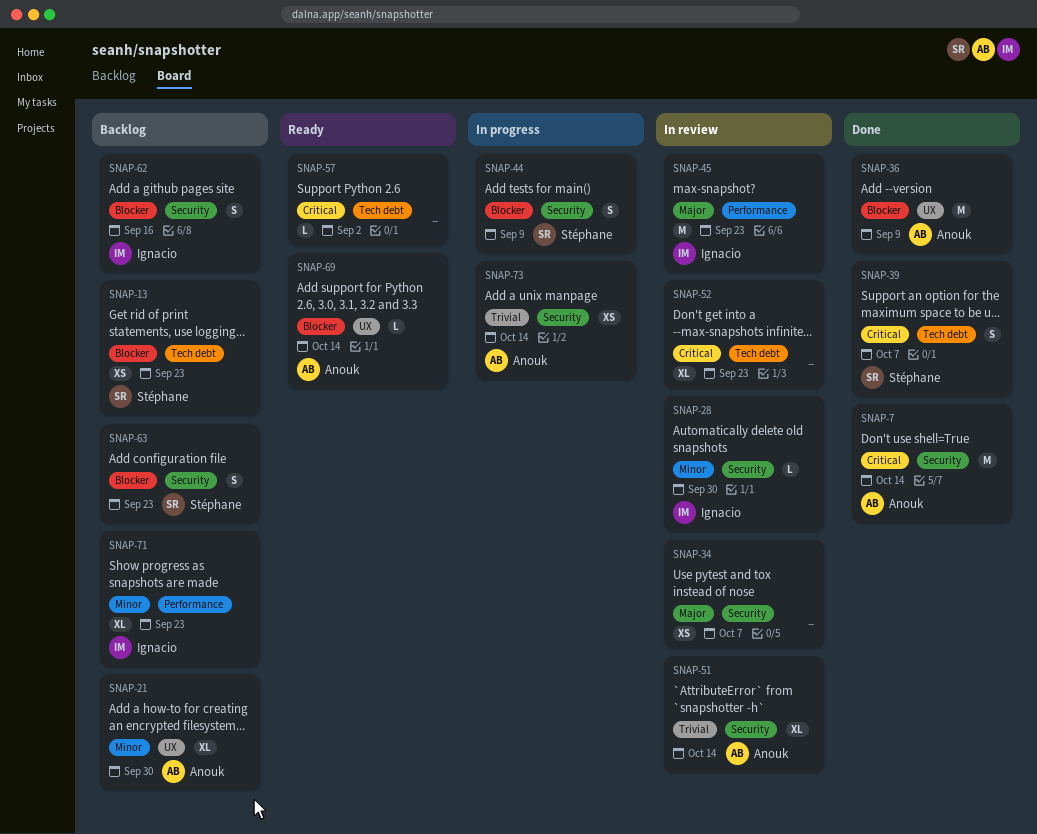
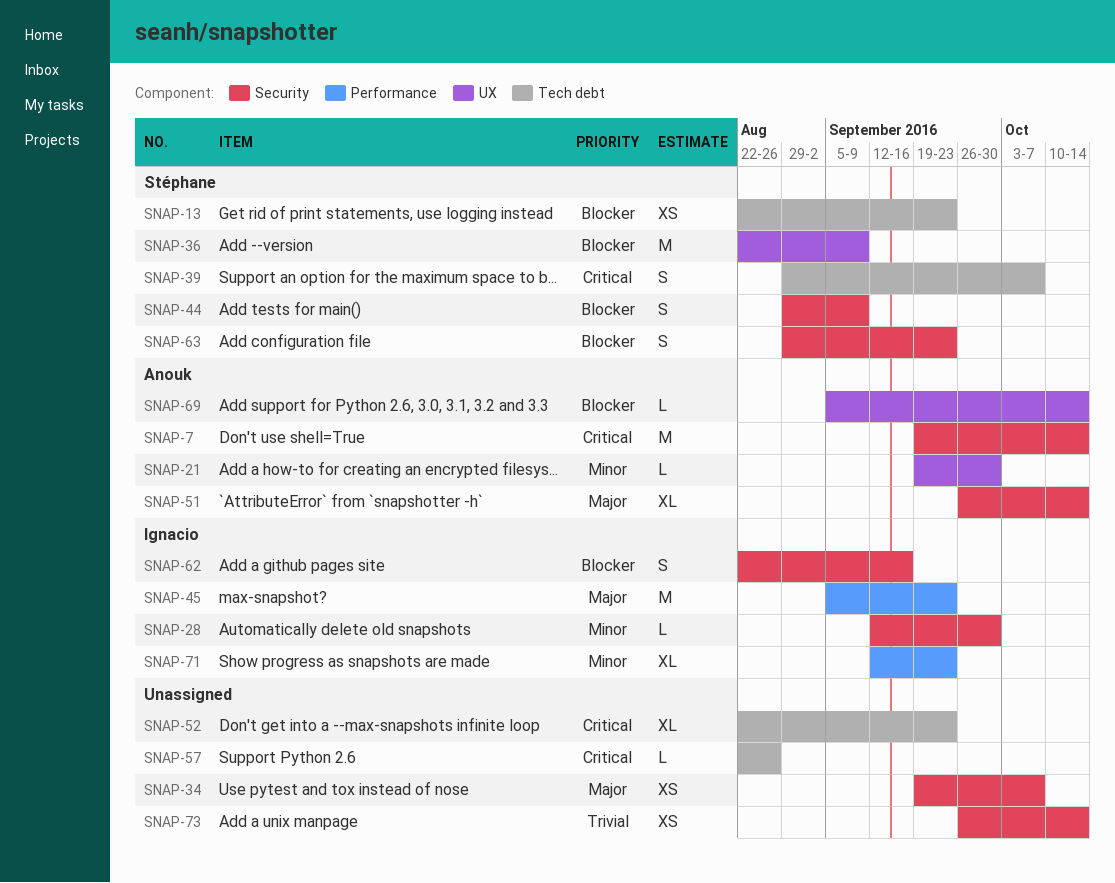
SNAP-21, estimate: XL -> L
SNAP-36, owner: Anouk -> Stéphane
SNAP-51, priority: Trivial -> Major
SNAP-57, due: Sep 2 -> Aug 26
SNAP-73, owner: Anouk -> none

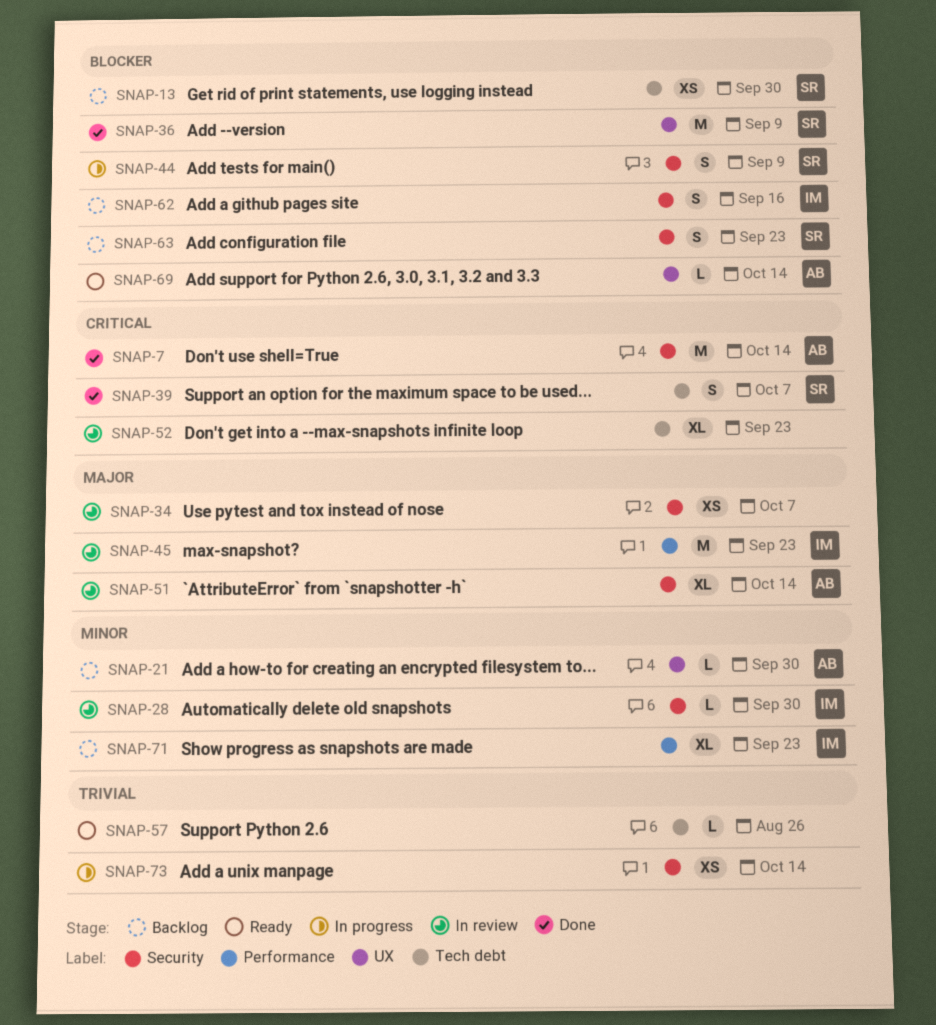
SNAP-13, due: Sep 23 -> Sep 30
SNAP-57, priority: Critical -> Trivial

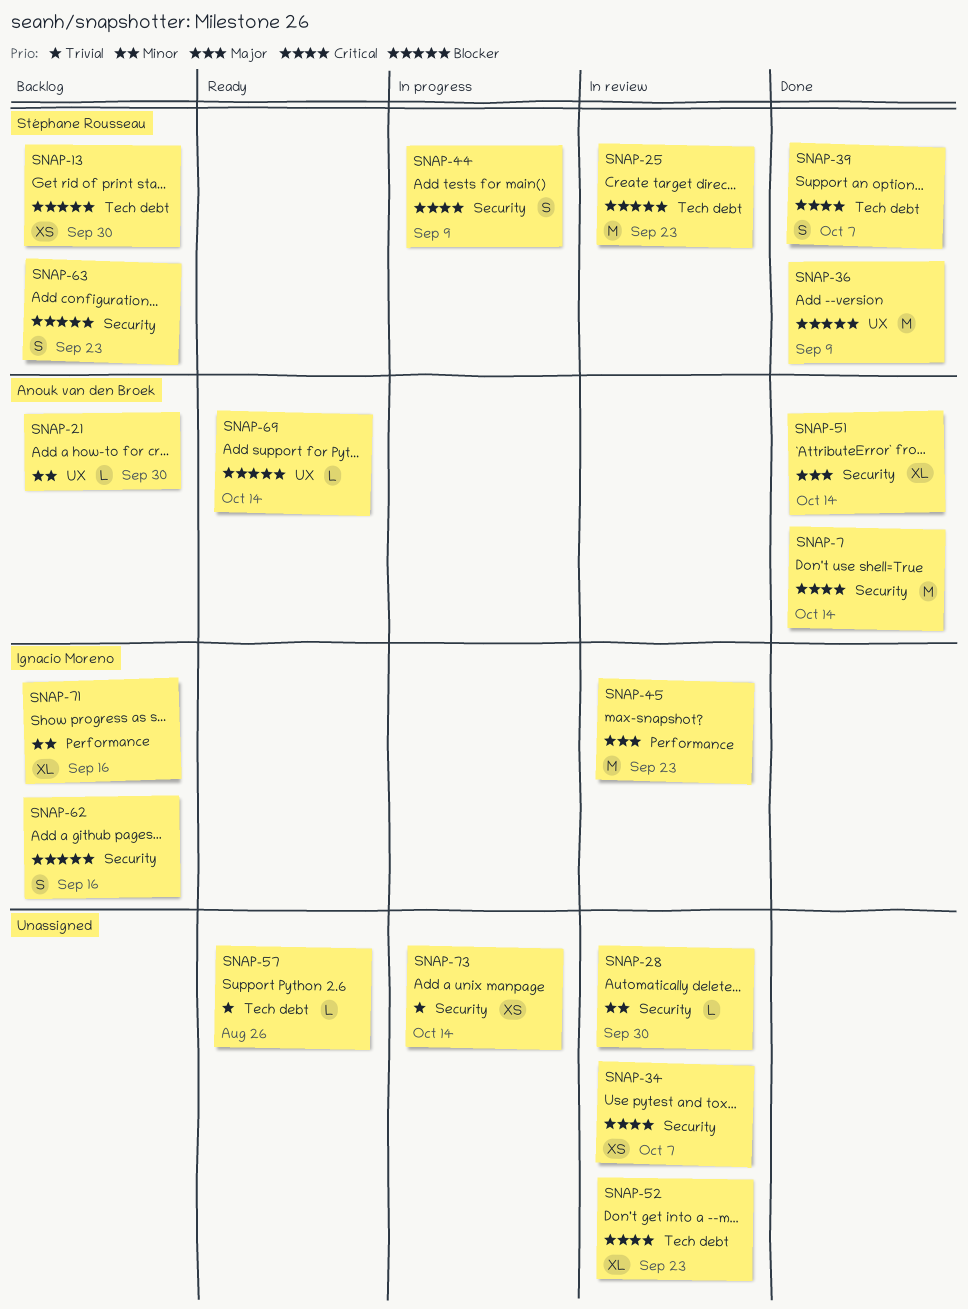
SNAP-25: none -> present
SNAP-28, owner: Ignacio Moreno -> none
SNAP-34, priority: Major -> Critical
SNAP-44, priority: Blocker -> Critical
SNAP-51, status: In review -> Done
SNAP-71, due: Sep 23 -> Sep 16

